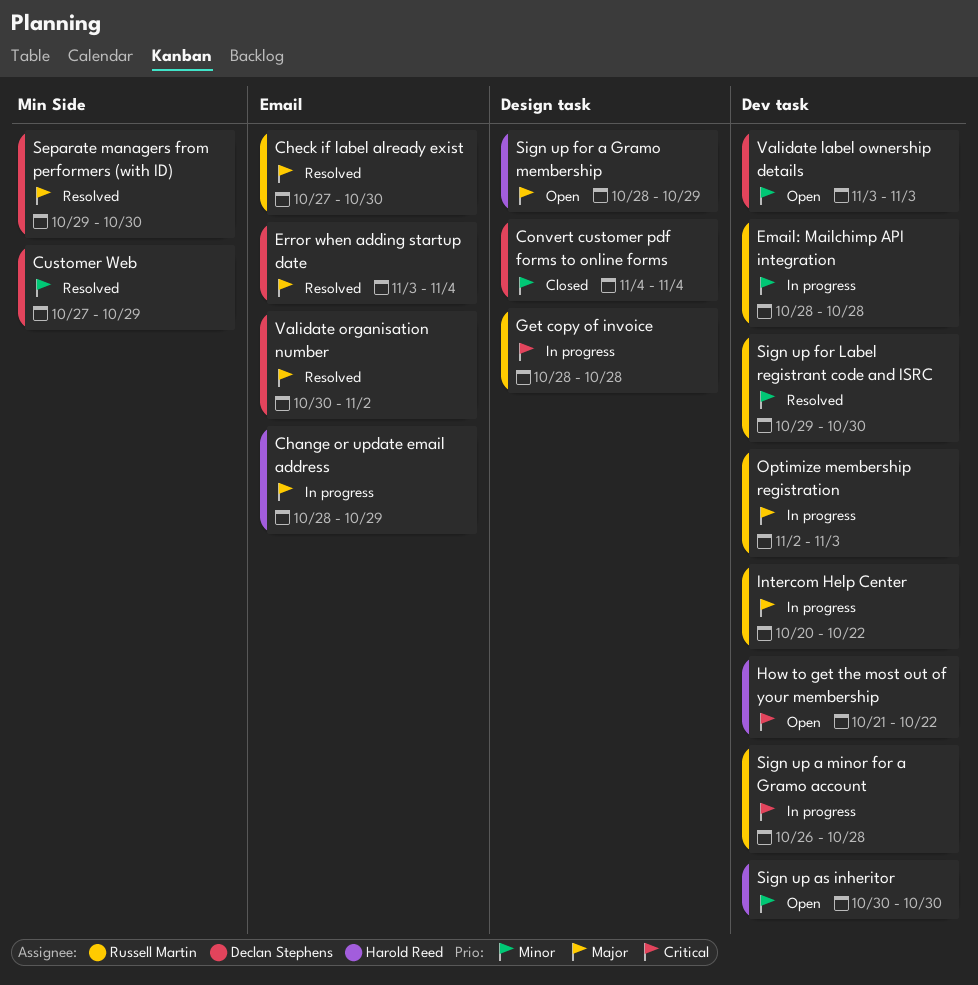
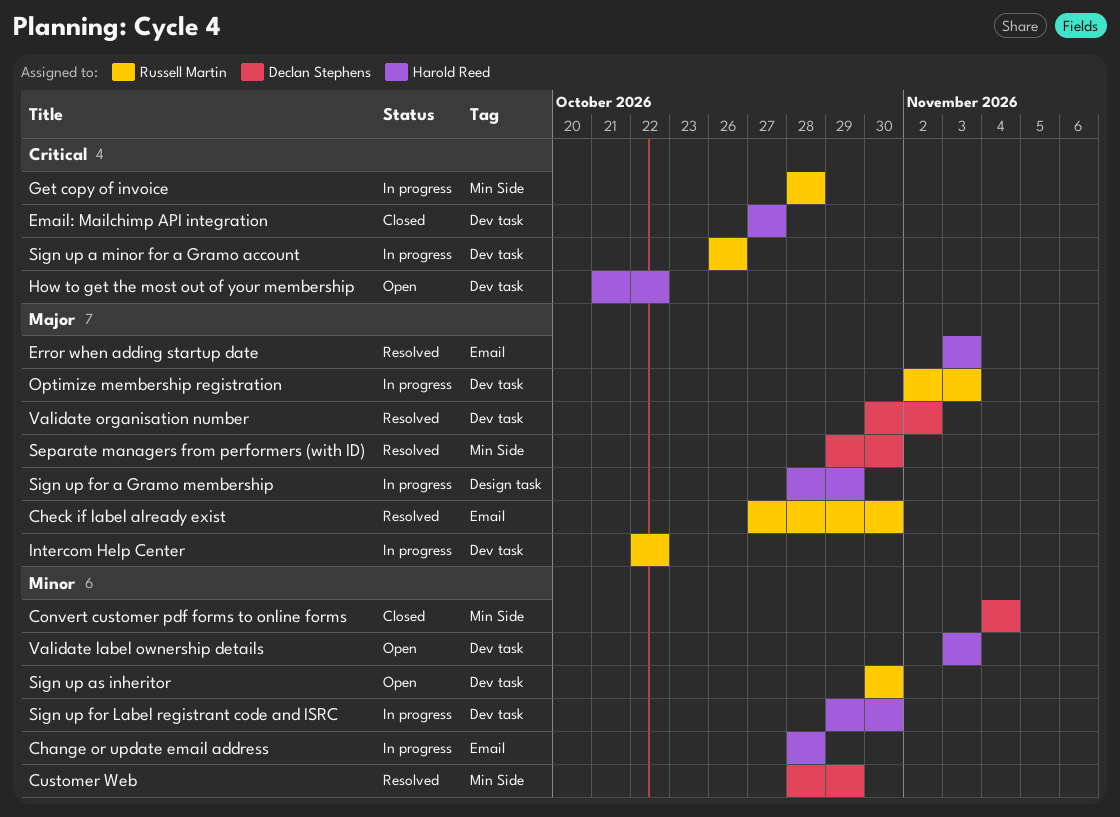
Change or update email address, priority: Major -> Minor
Change or update email address, due: Oct 29 -> Oct 28
Convert customer pdf forms to online forms, label: Design task -> Min Side
Customer Web, start: Oct 27 -> Oct 28
Email: Mailchimp API integration, status: In progress -> Closed
Email: Mailchimp API integration, owner: Russell Martin -> Harold Reed
Email: Mailchimp API integration, priority: Minor -> Critical
Email: Mailchimp API integration, start: Oct 28 -> Oct 27
Email: Mailchimp API integration, due: Oct 28 -> Oct 27
Error when adding startup date, owner: Declan Stephens -> Harold Reed
Error when adding startup date, due: Nov 4 -> Nov 3
Get copy of invoice, label: Design task -> Min Side
Intercom Help Center, start: Oct 20 -> Oct 22
Sign up a minor for a Gramo account, due: Oct 28 -> Oct 26
Sign up as inheritor, owner: Harold Reed -> Russell Martin
Sign up for a Gramo membership, status: Open -> In progress
Sign up for Label registrant code and ISRC, status: Resolved -> In progress
Sign up for Label registrant code and ISRC, owner: Russell Martin -> Harold Reed
Validate label ownership details, owner: Declan Stephens -> Harold Reed
Validate organisation number, label: Email -> Dev task

